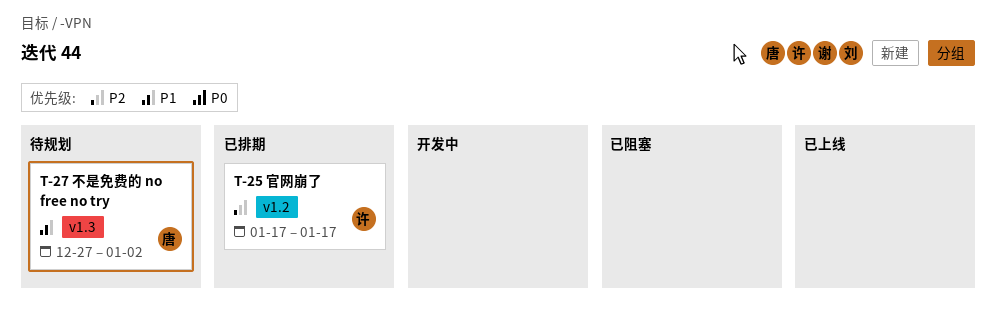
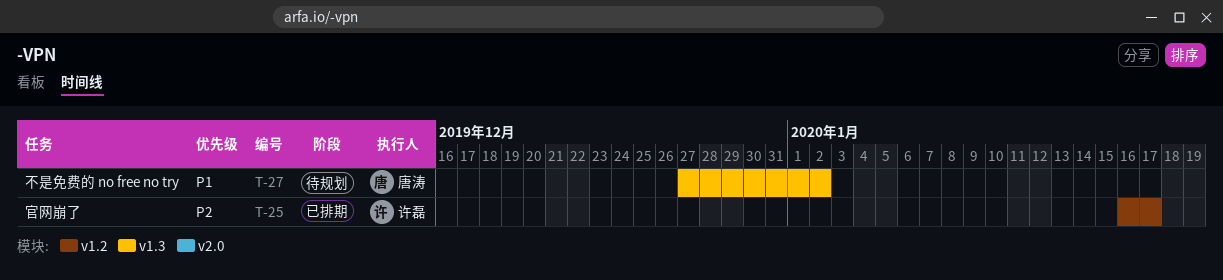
T-25, start: Jan 17 -> Jan 16

